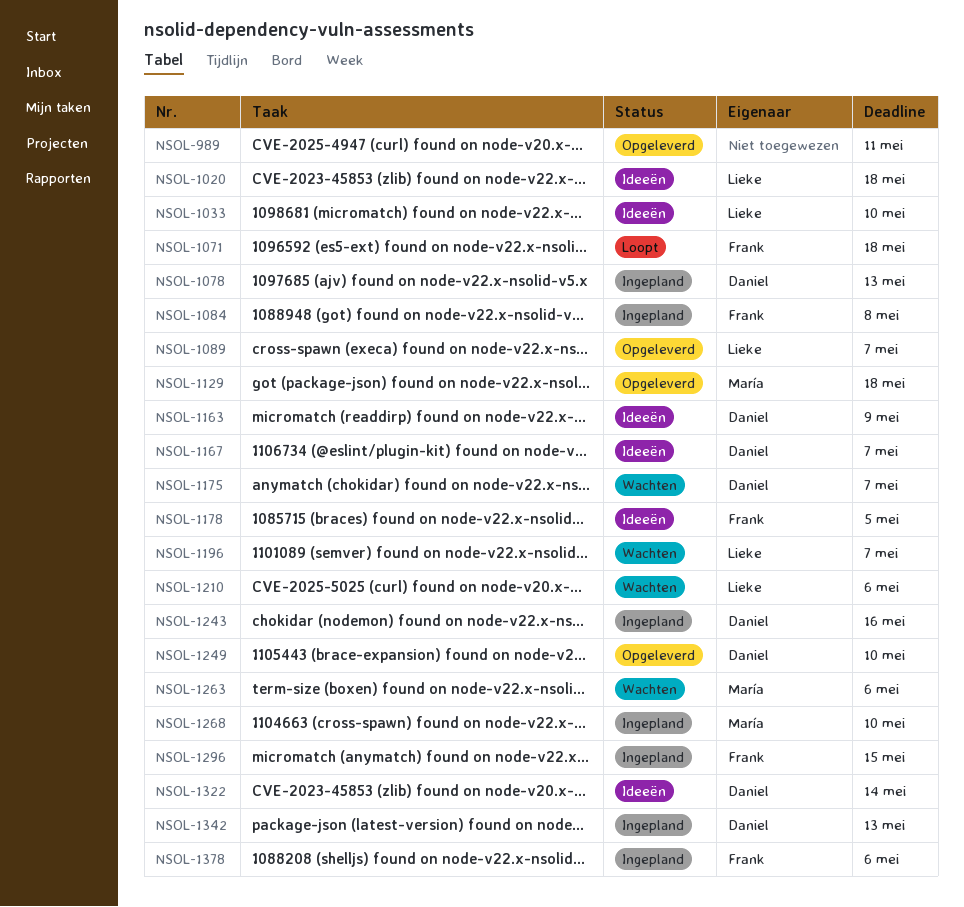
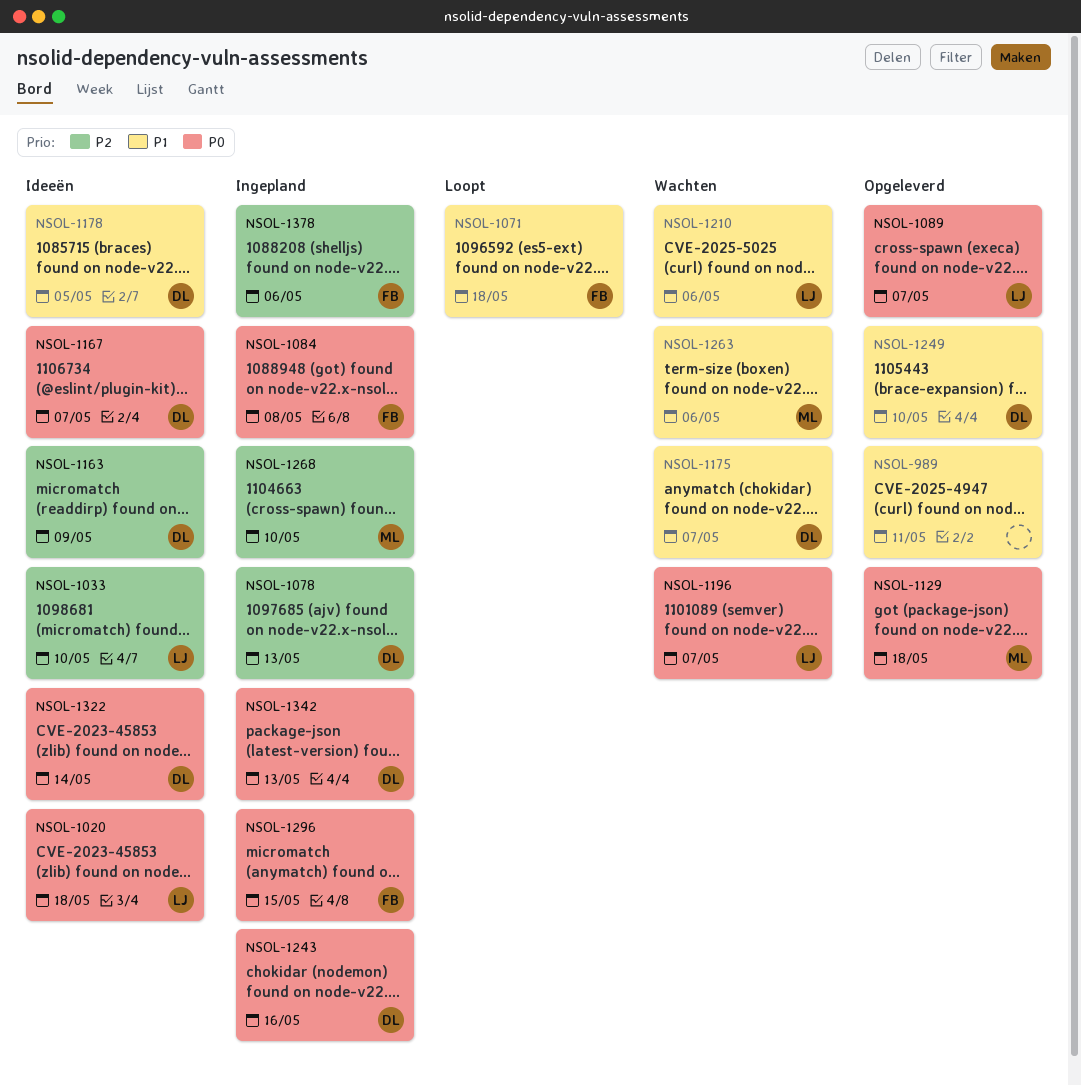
NSOL-1178, owner: Frank -> Daniel

